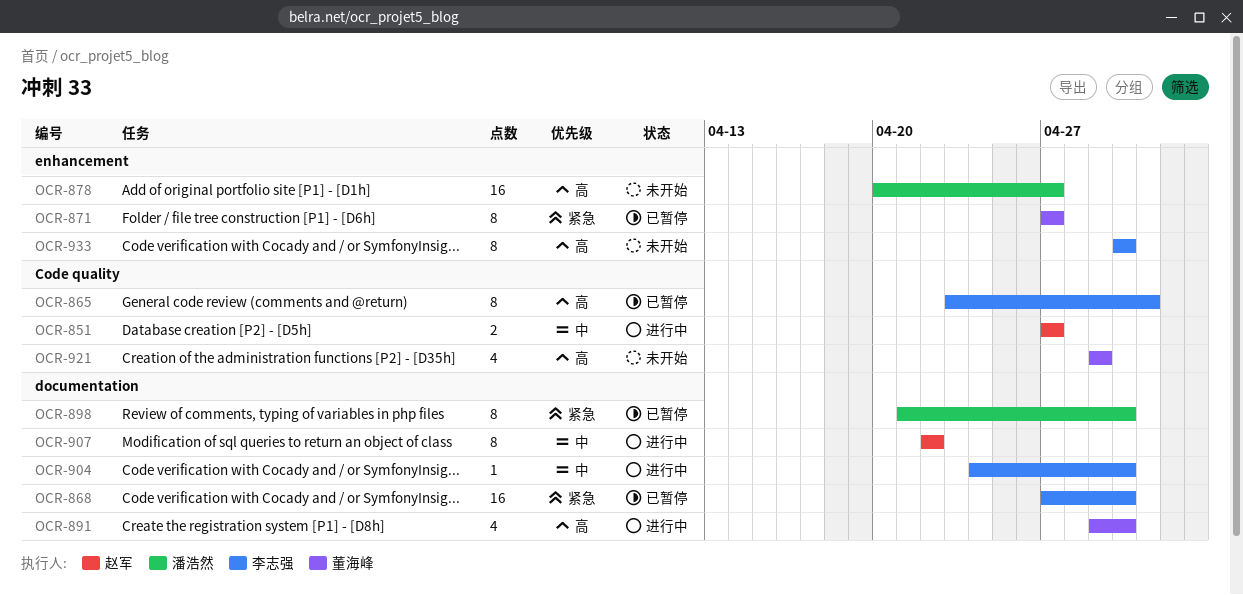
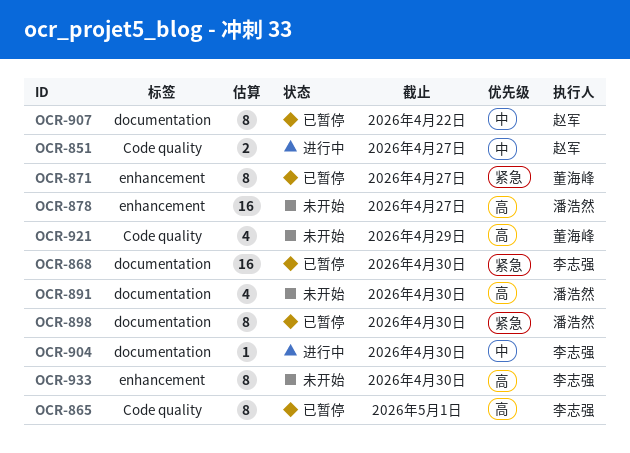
OCR-891, status: 进行中 -> 未开始
OCR-891, owner: 董海峰 -> 潘浩然
OCR-907, status: 进行中 -> 已暂停

